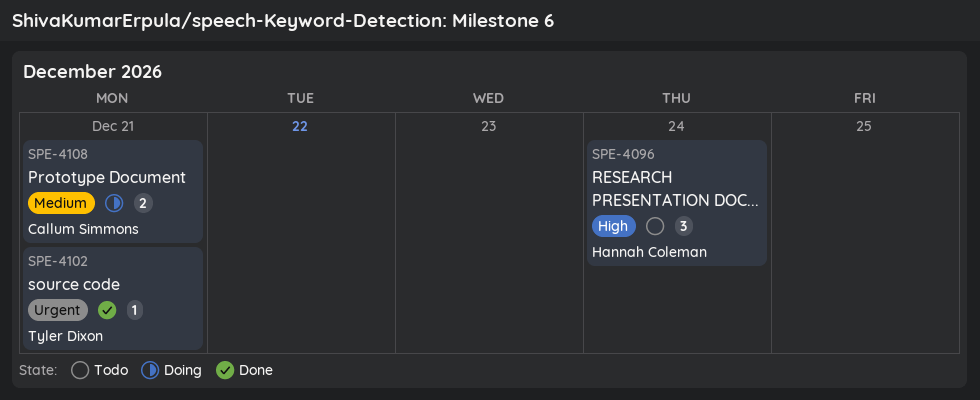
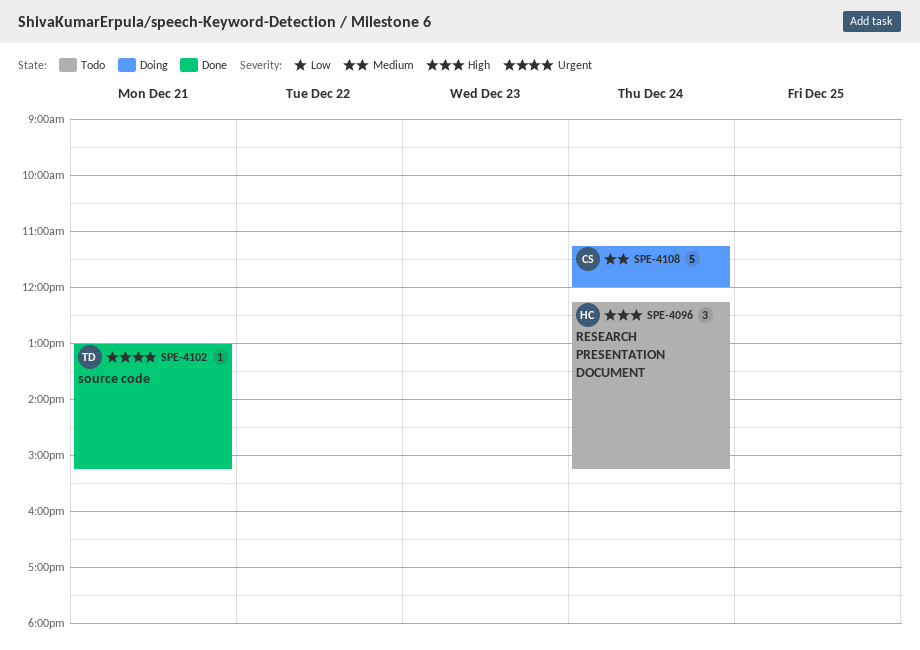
SPE-4108, estimate: 2 -> 5
SPE-4108, day: Dec 21 -> Dec 24

